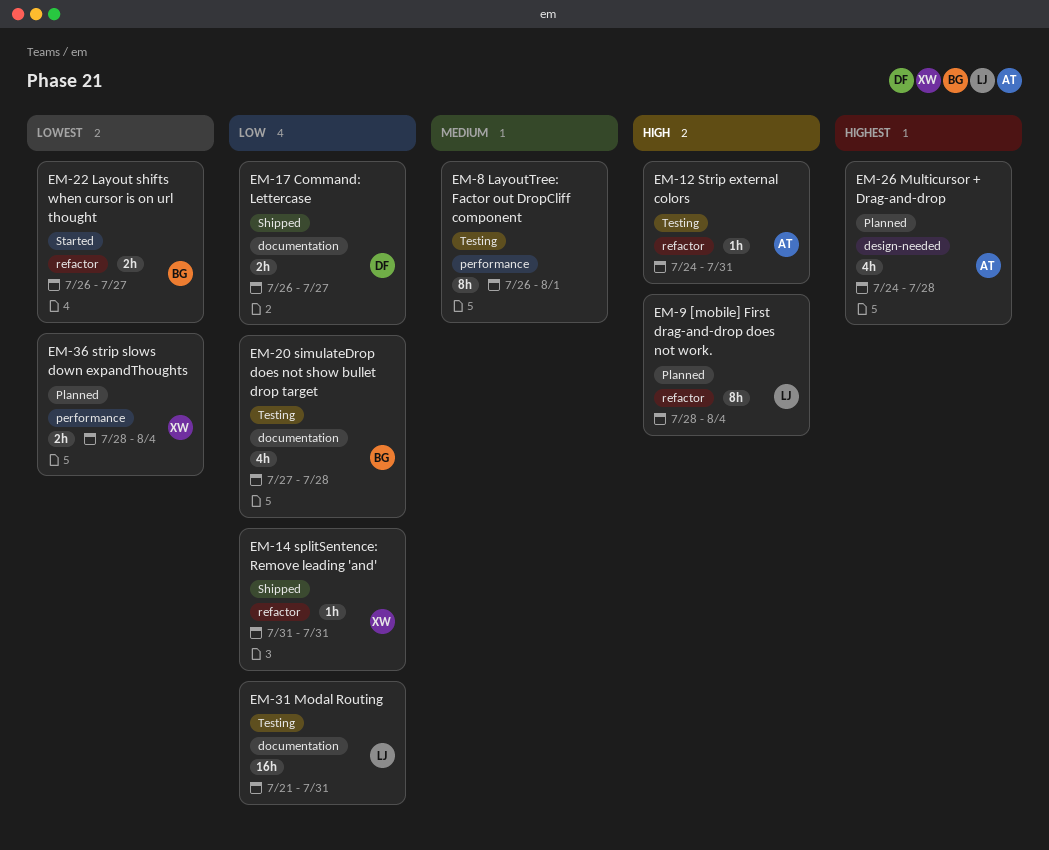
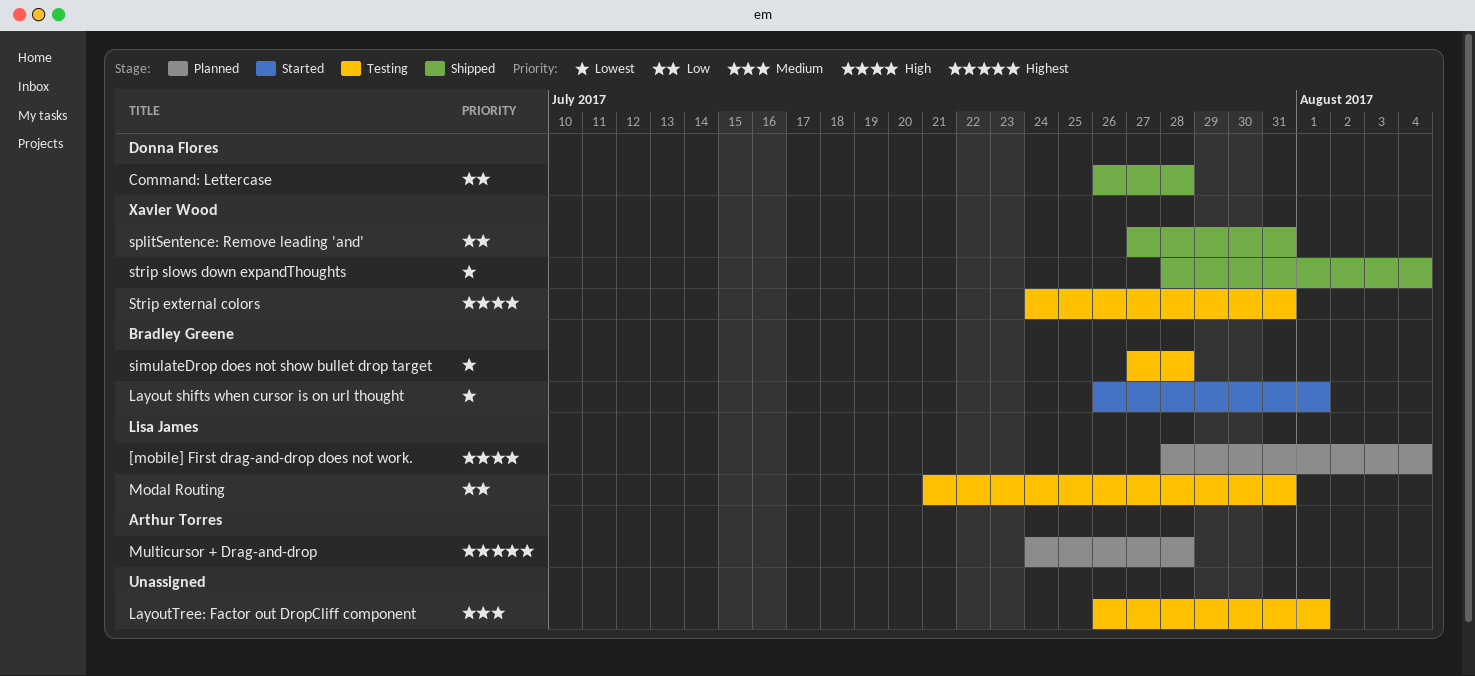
Command: Lettercase, due: Jul 27 -> Jul 28
Layout shifts when cursor is on url thought, due: Jul 27 -> Aug 1
simulateDrop does not show bullet drop target, priority: Low -> Lowest
splitSentence: Remove leading 'and', start: Jul 31 -> Jul 27
Strip external colors, owner: Arthur Torres -> Xavier Wood
strip slows down expandThoughts, status: Planned -> Shipped

